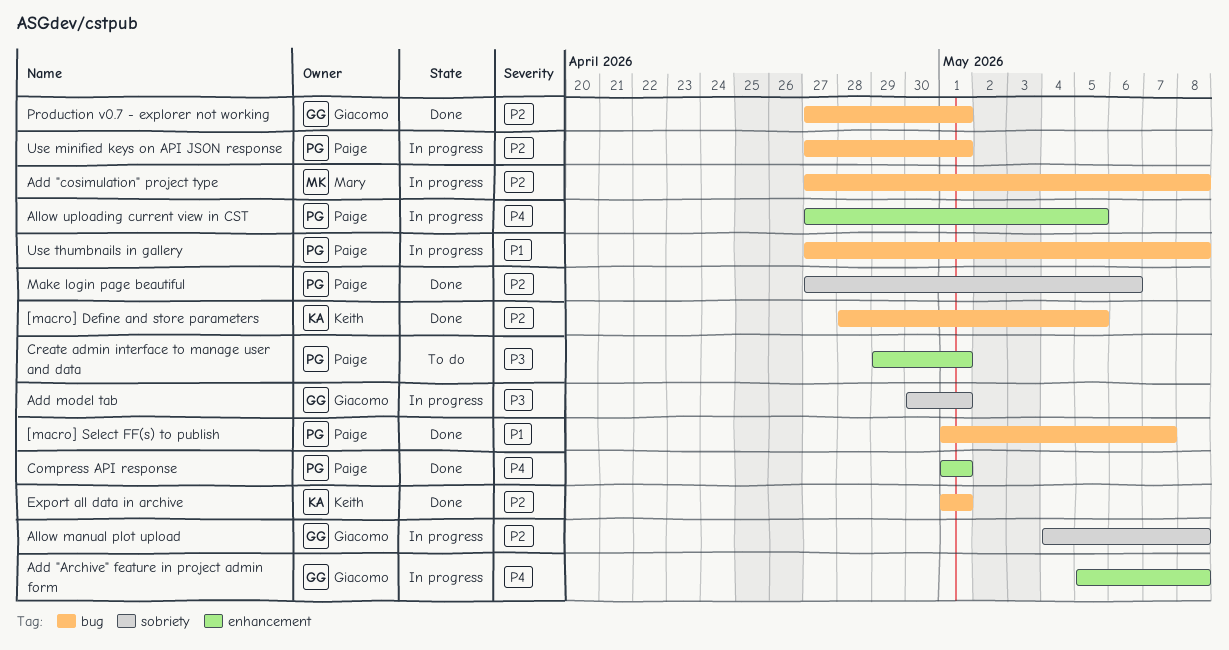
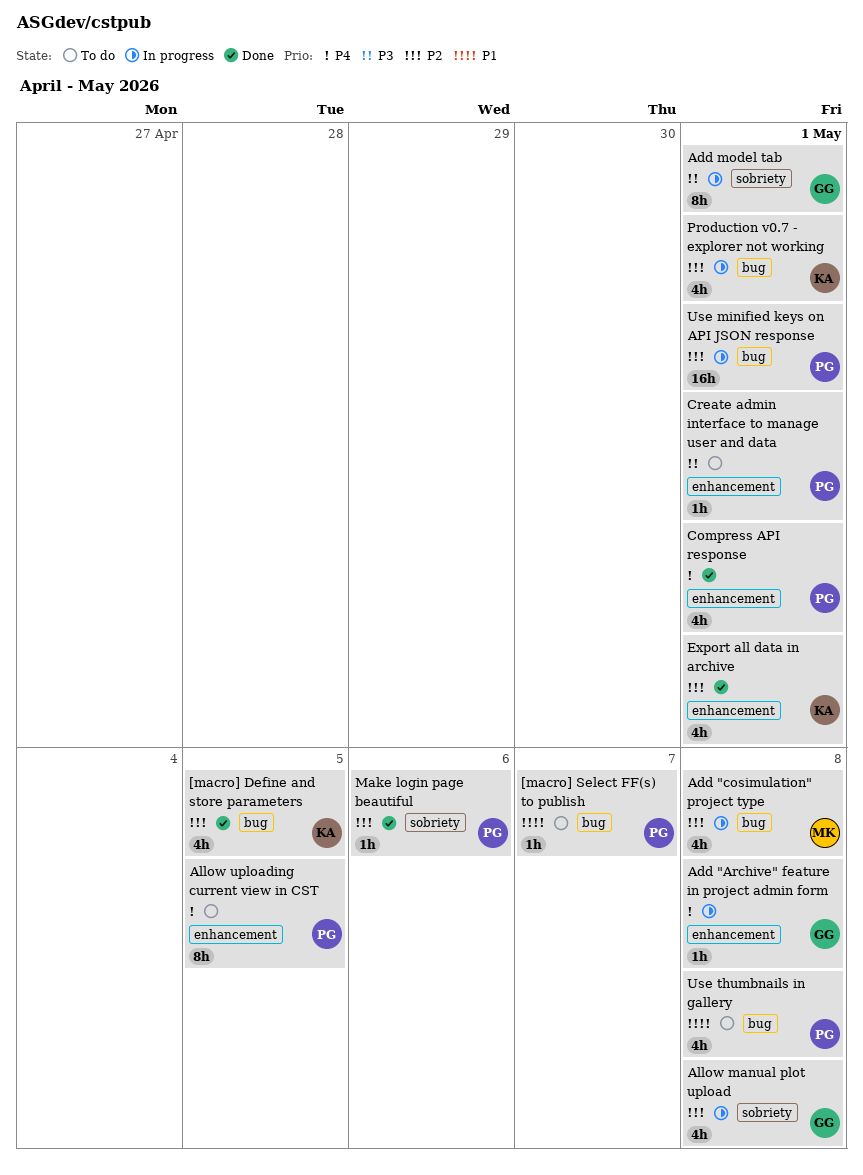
[macro] Select FF(s) to publish, status: Done -> To do
Allow uploading current view in CST, status: In progress -> To do
Export all data in archive, label: bug -> enhancement
Production v0.7 - explorer not working, status: Done -> In progress
Production v0.7 - explorer not working, owner: Giacomo -> Keith
Use thumbnails in gallery, status: In progress -> To do

